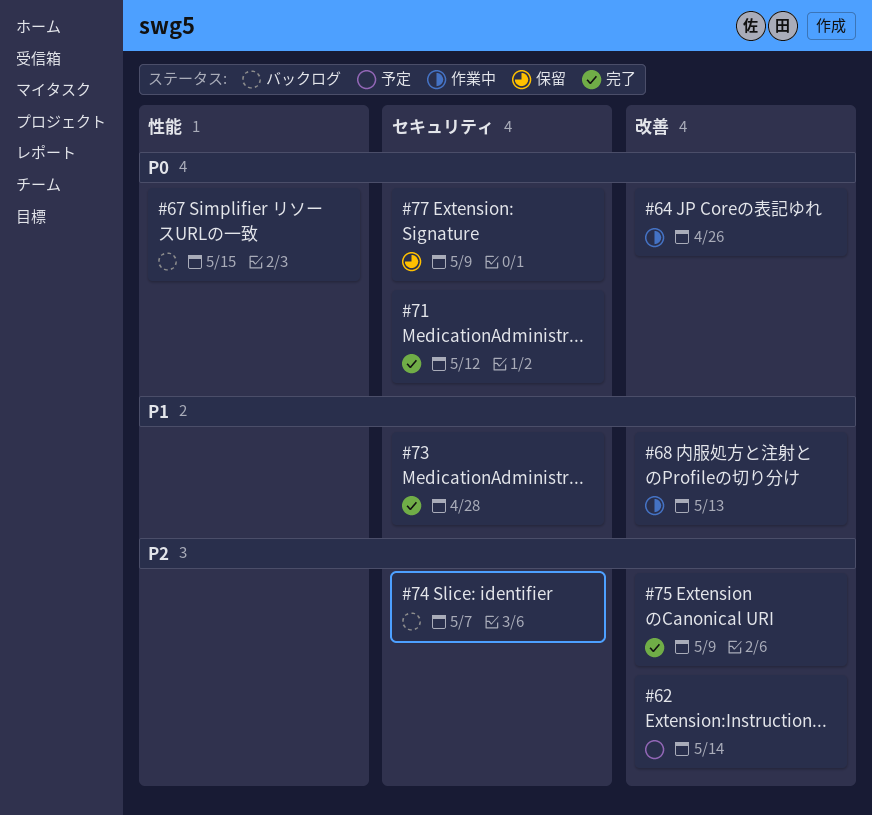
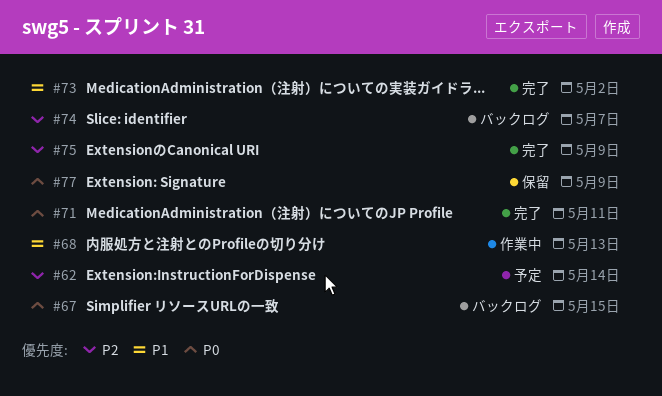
#64: present -> none
#71, due: May 12 -> May 11
#73, due: Apr 28 -> May 2

